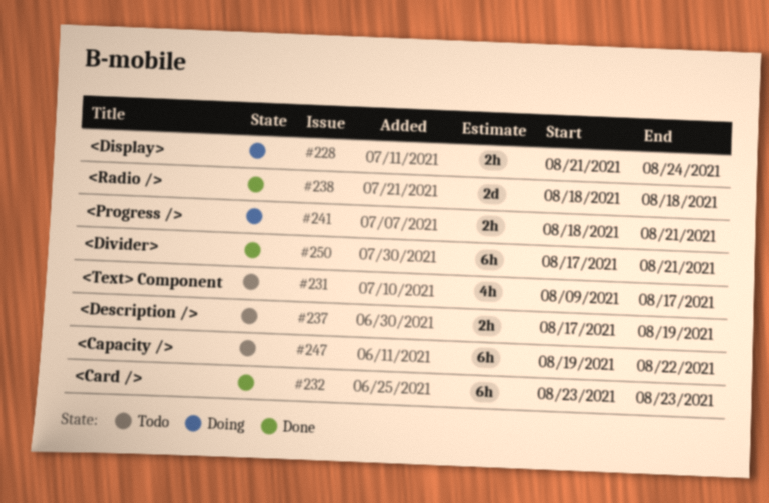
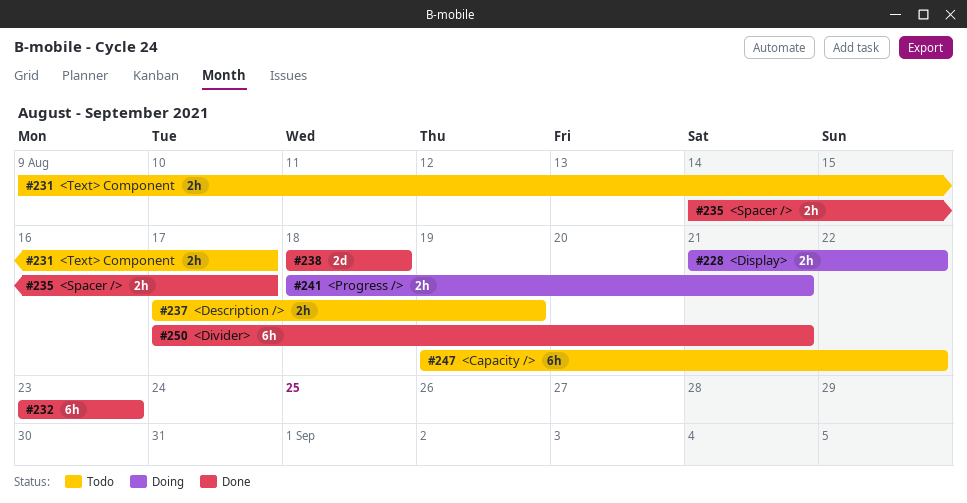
#228, due: Aug 24 -> Aug 22
#231, estimate: 4h -> 2h
#235: none -> present

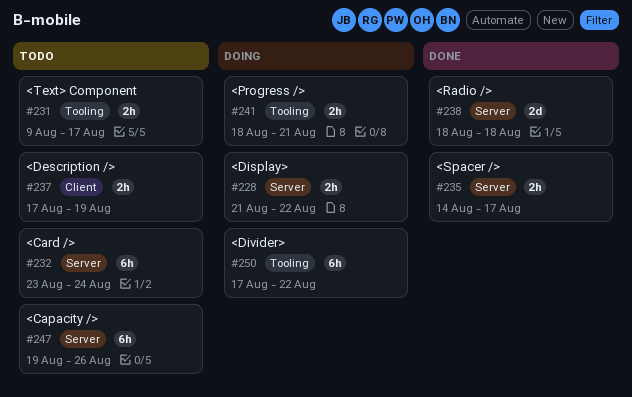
#232, status: Done -> Todo
#232, due: Aug 23 -> Aug 24
#247, due: Aug 22 -> Aug 26
#250, status: Done -> Doing
#250, due: Aug 21 -> Aug 22

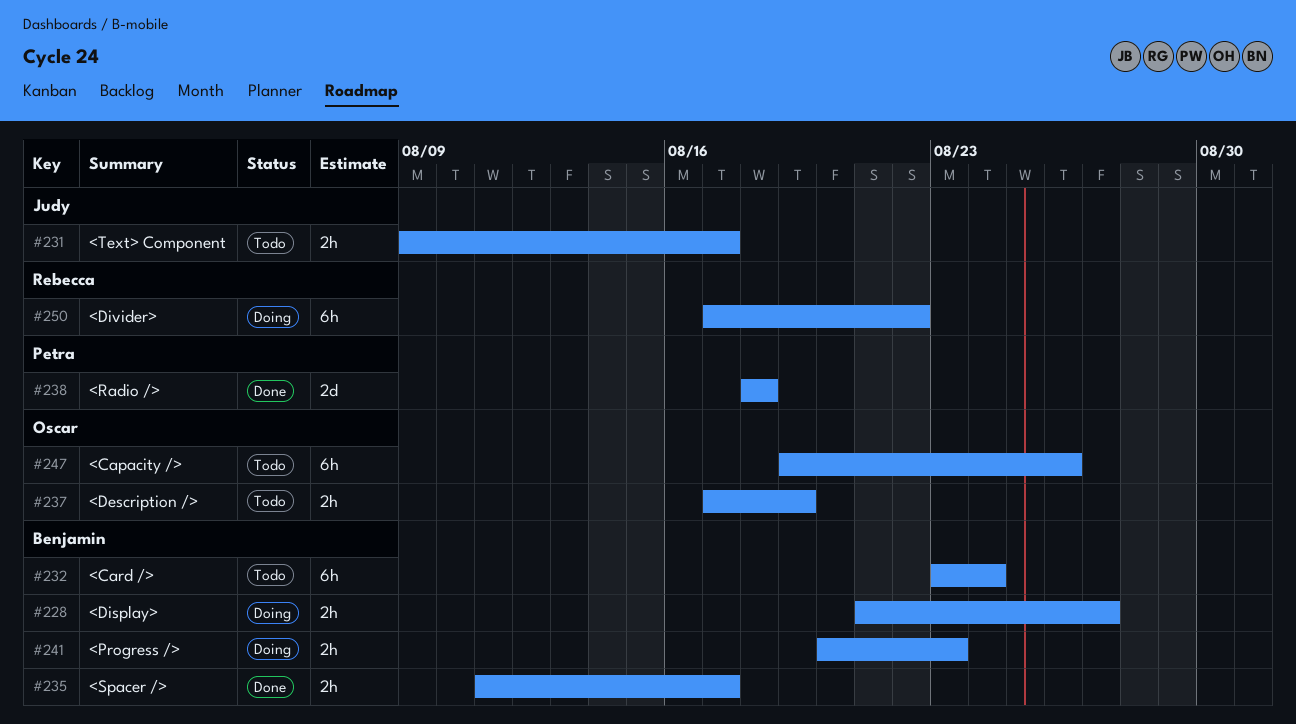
#228, due: Aug 22 -> Aug 27
#235, start: Aug 14 -> Aug 11
#241, start: Aug 18 -> Aug 20
#241, due: Aug 21 -> Aug 23

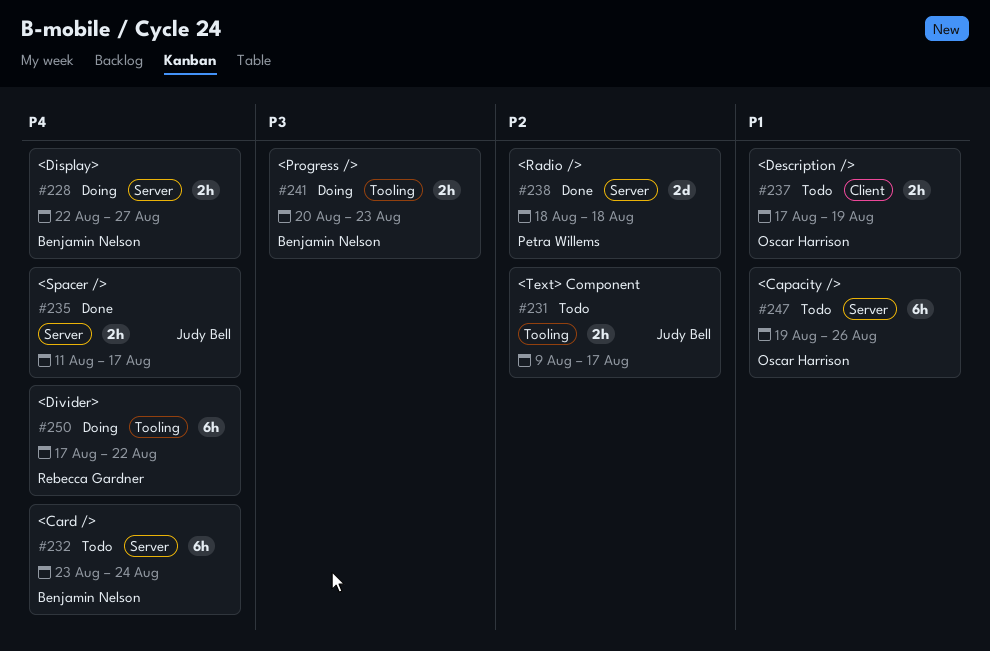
#228, start: Aug 21 -> Aug 22
#235, owner: Benjamin Nelson -> Judy Bell

